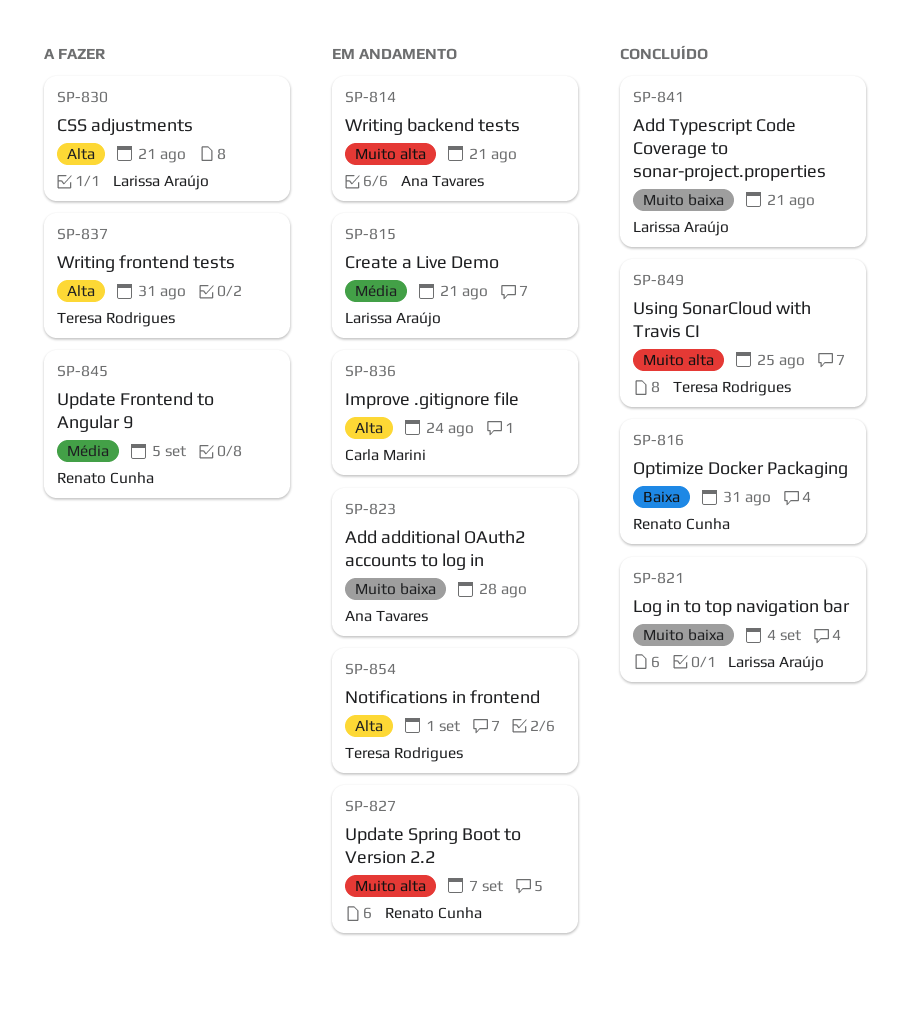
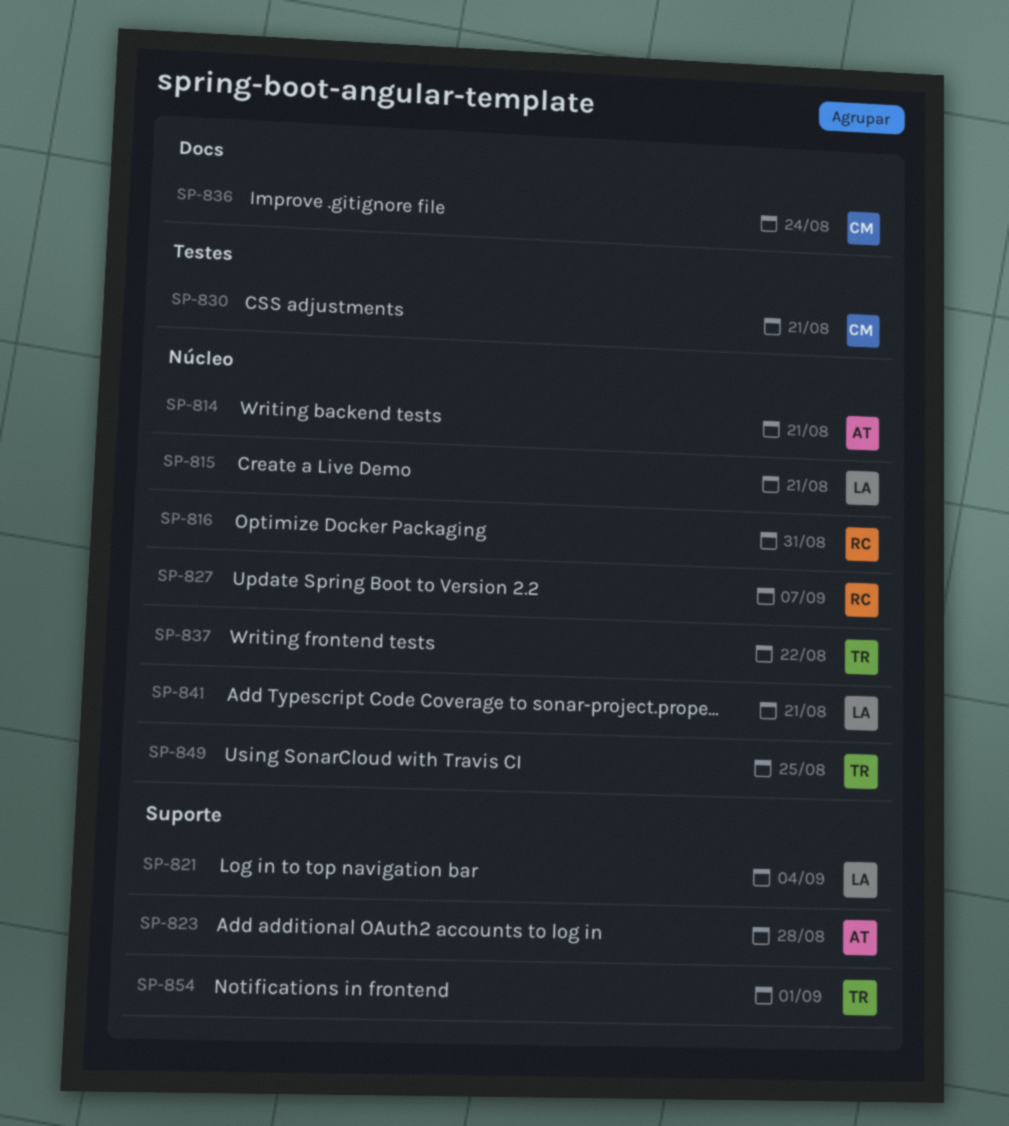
SP-830, owner: Larissa Araújo -> Carla Marini
SP-837, due: Aug 31 -> Aug 22
SP-845: present -> none

